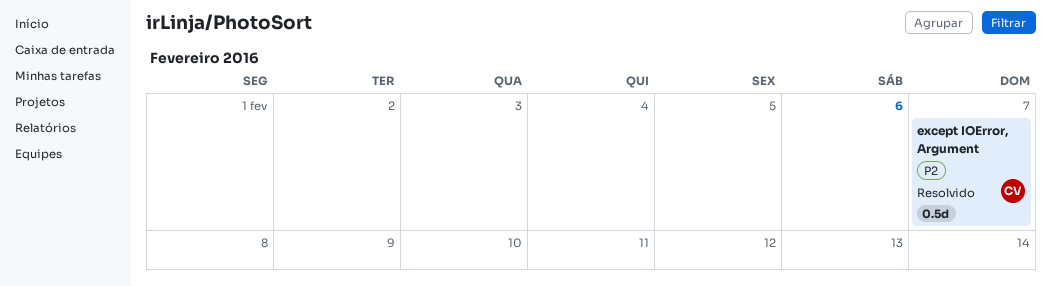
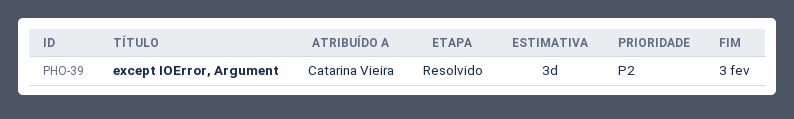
except IOError, Argument, estimate: 0.5d -> 3d
except IOError, Argument, due: Feb 7 -> Feb 3

